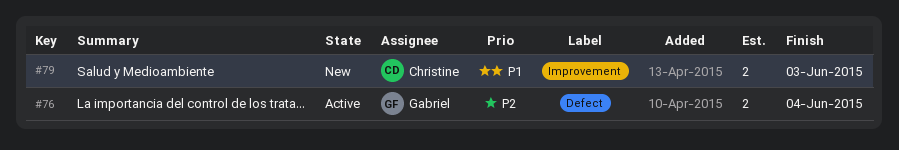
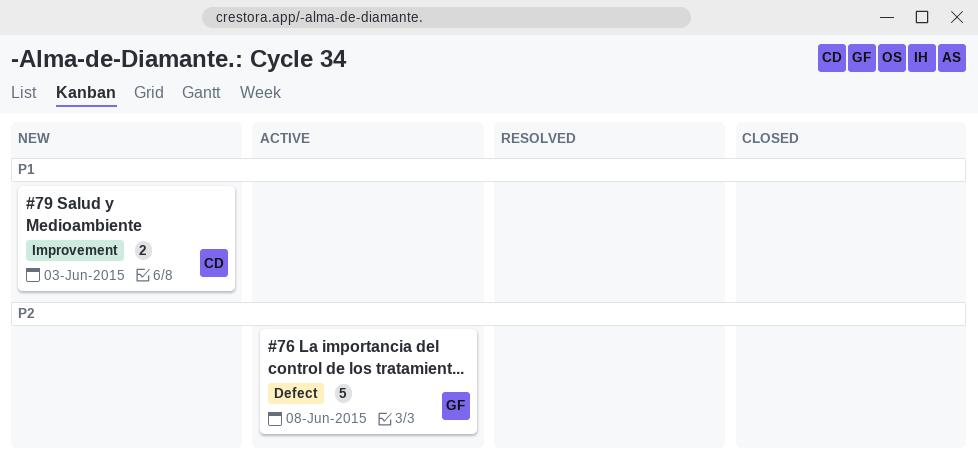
#76, estimate: 2 -> 5
#76, due: Jun 4 -> Jun 8

